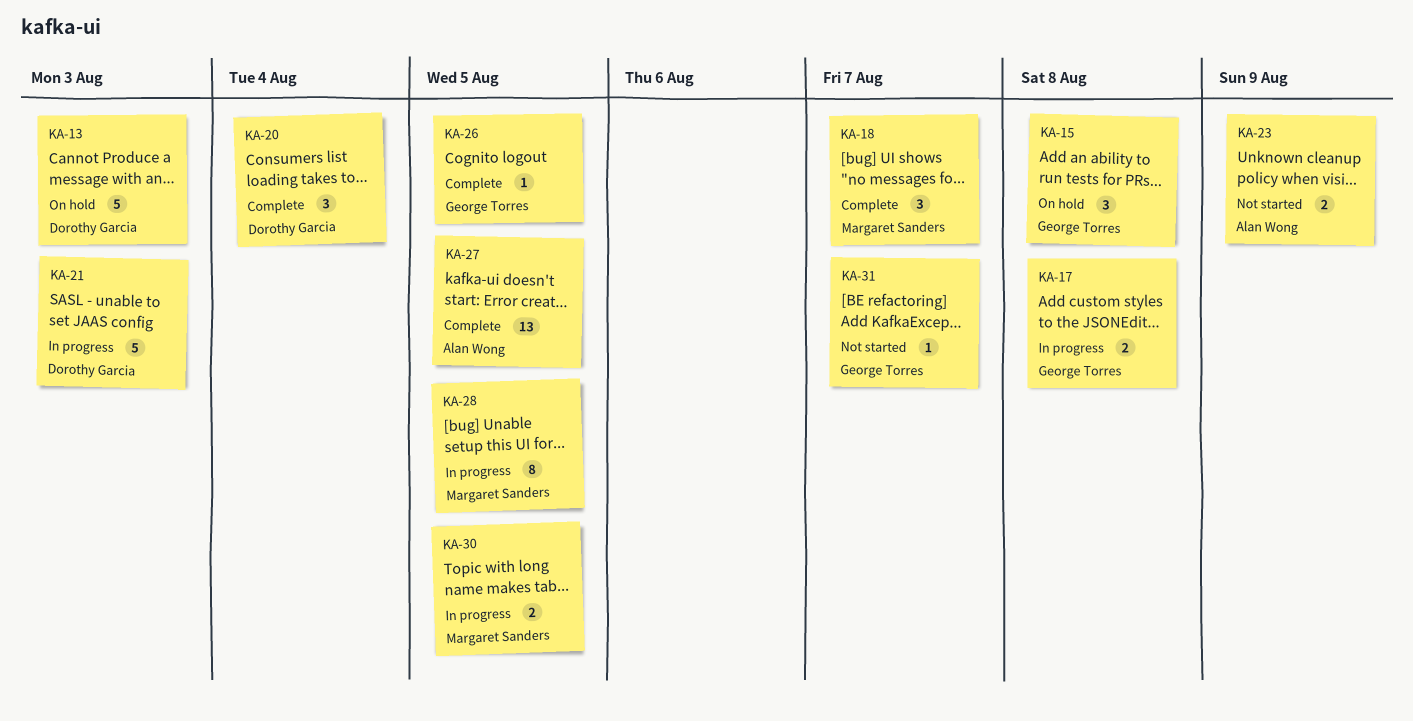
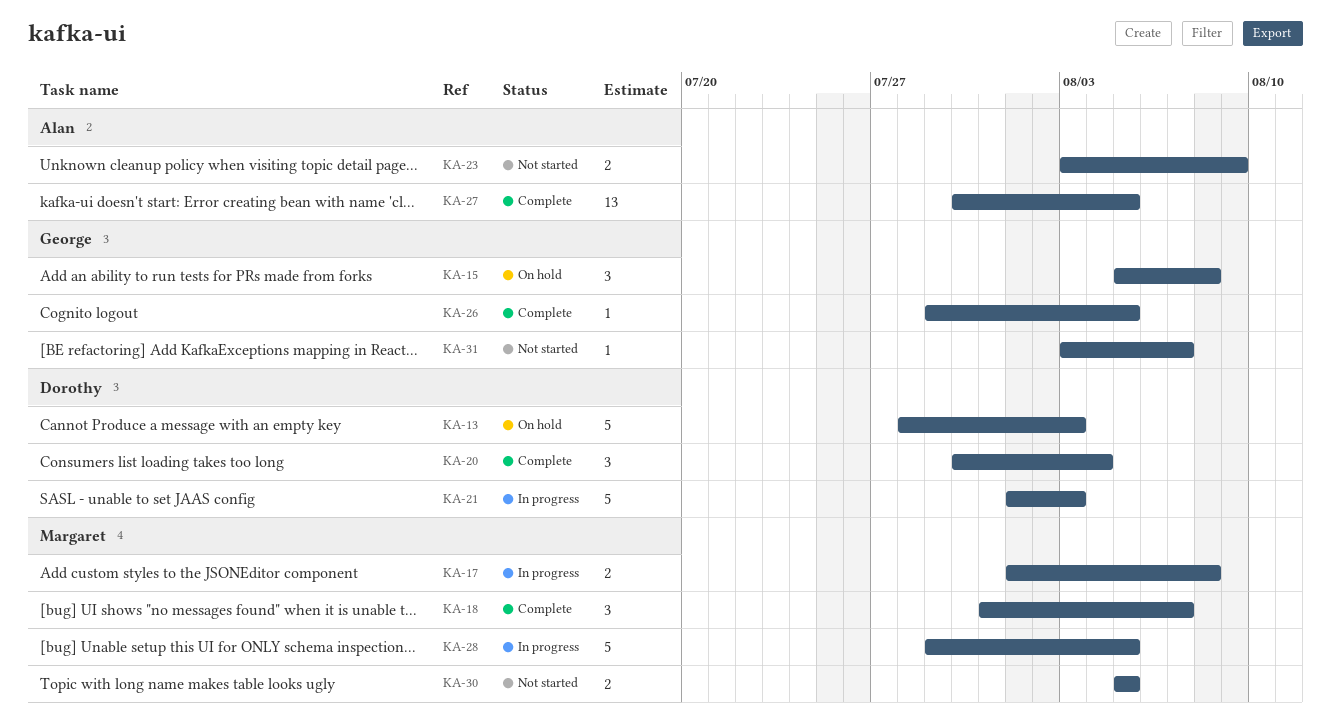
KA-17, owner: George Torres -> Margaret Sanders
KA-28, estimate: 8 -> 5
KA-30, status: In progress -> Not started

